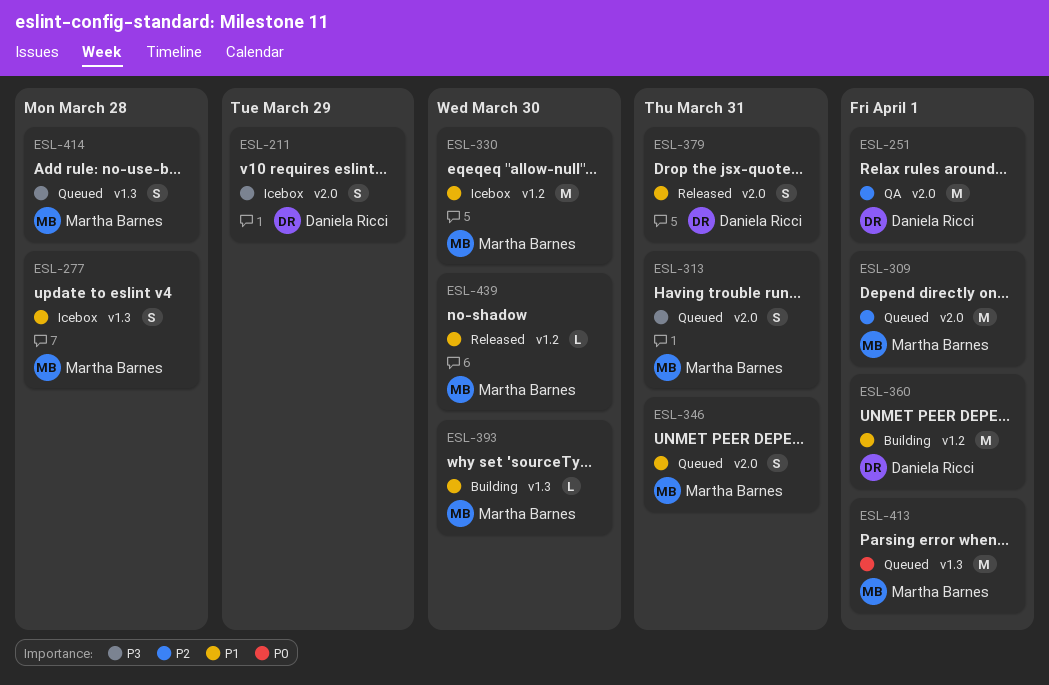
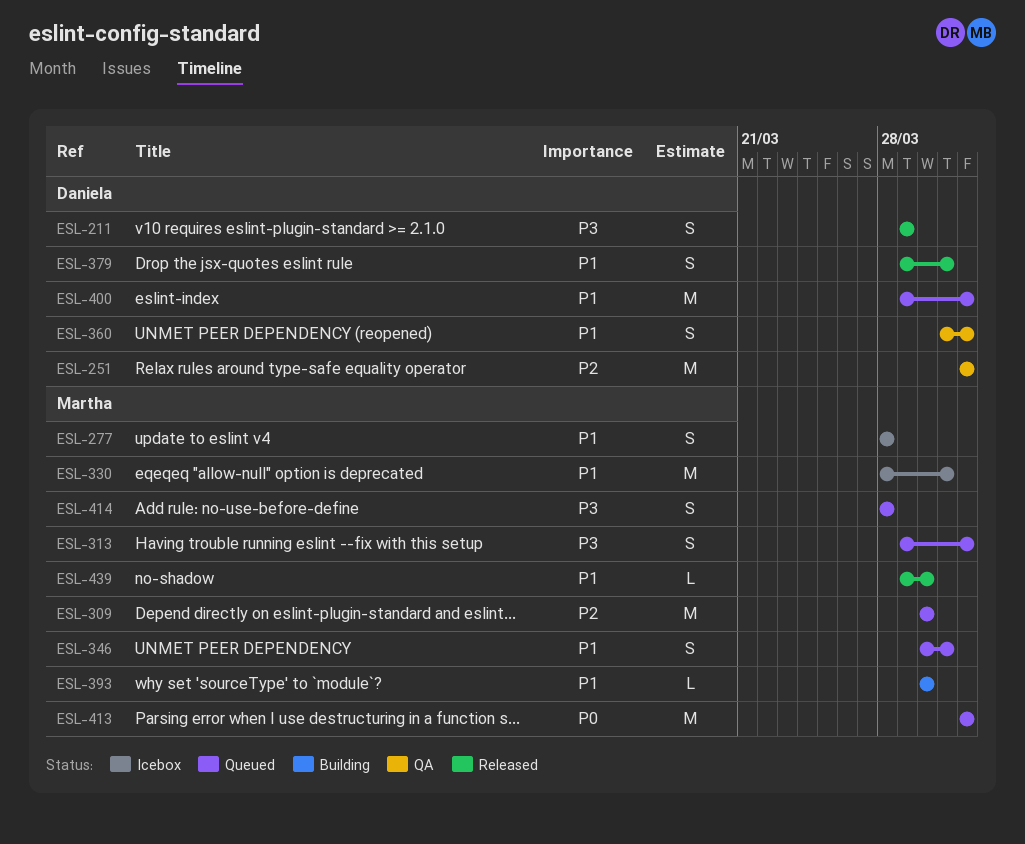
ESL-211, status: Icebox -> Released
ESL-309, due: Apr 1 -> Mar 30
ESL-313, due: Mar 31 -> Apr 1
ESL-330, due: Mar 30 -> Mar 31
ESL-360, status: Building -> QA
ESL-360, estimate: M -> S
ESL-400: none -> present

